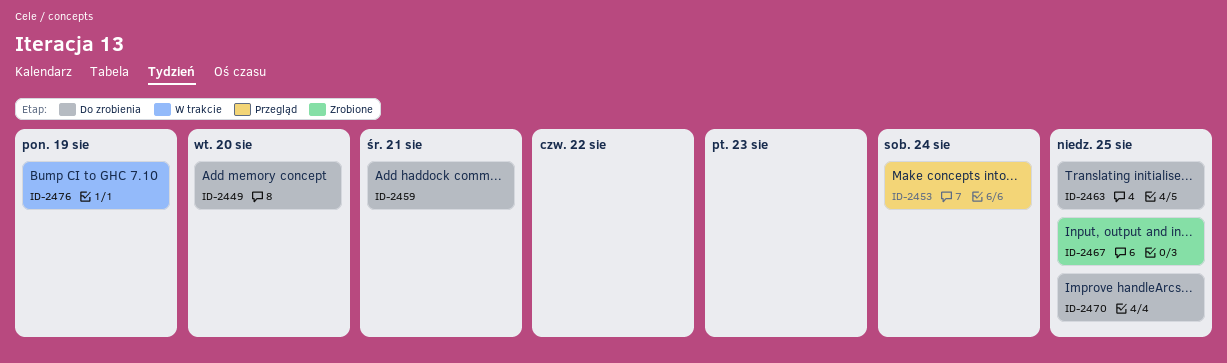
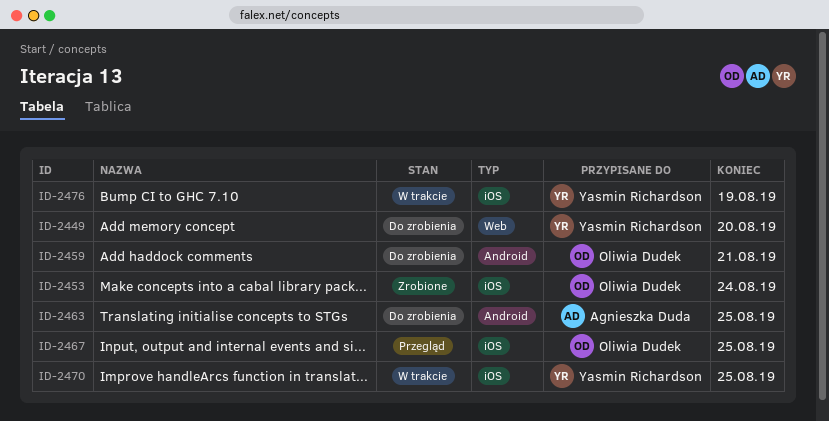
ID-2453, status: Przegląd -> Zrobione
ID-2467, status: Zrobione -> Przegląd
ID-2470, status: Do zrobienia -> W trakcie

